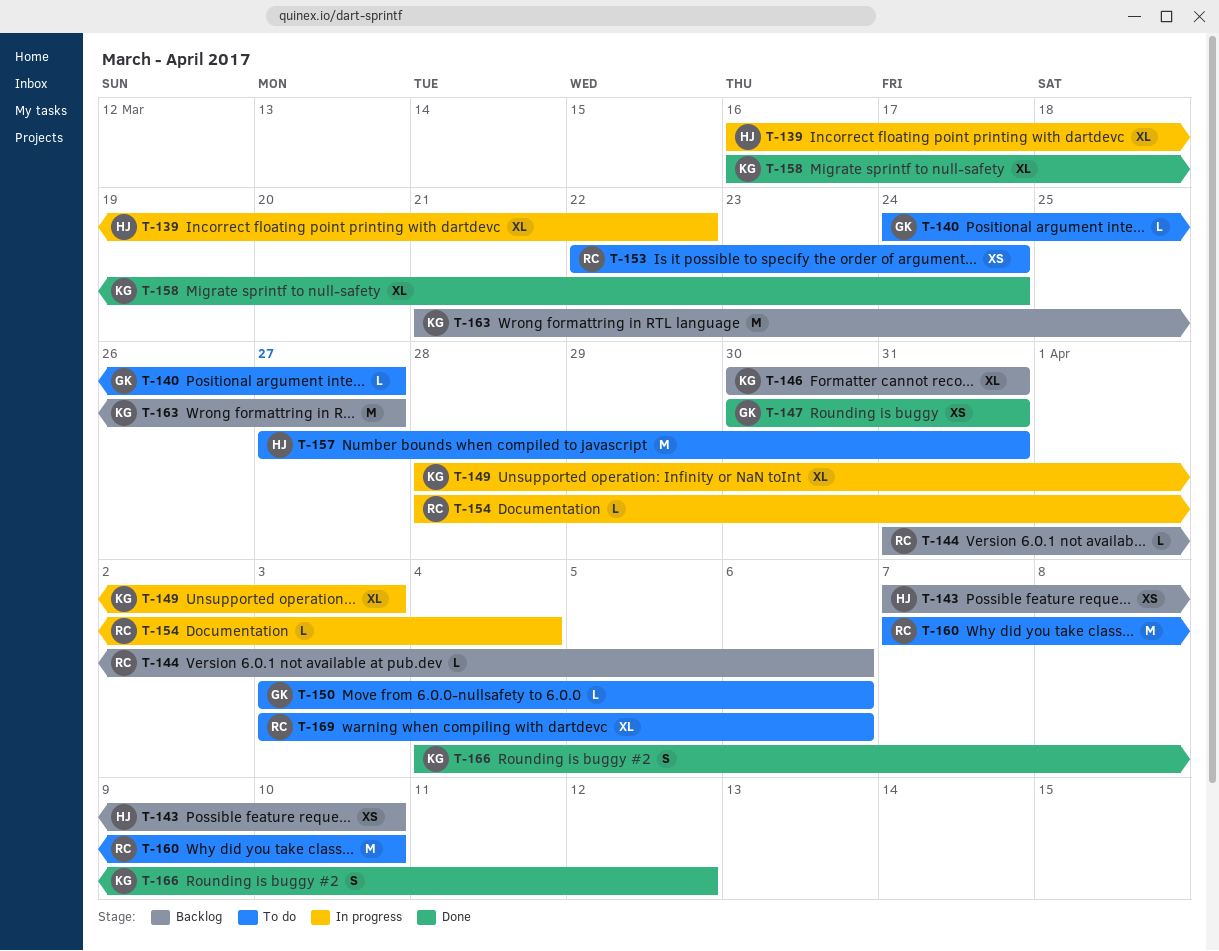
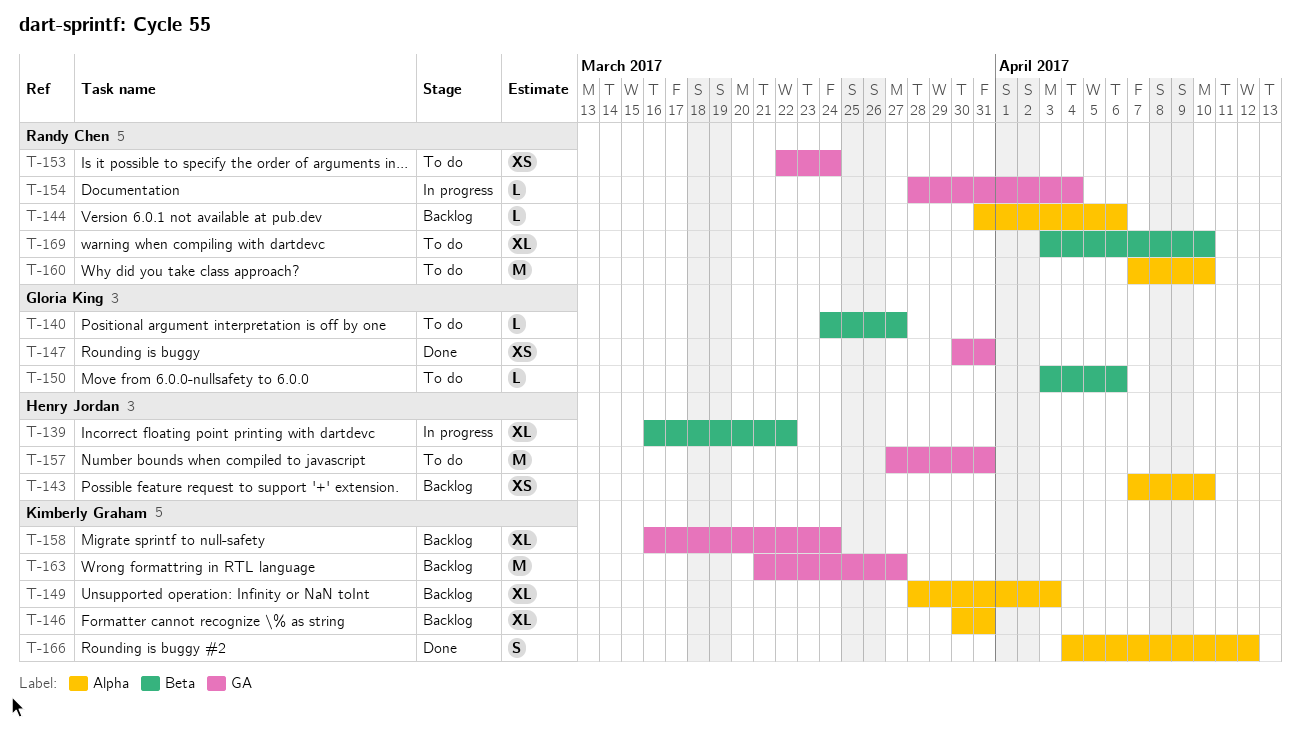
T-149, status: In progress -> Backlog
T-158, status: Done -> Backlog
T-169, due: Apr 6 -> Apr 10

